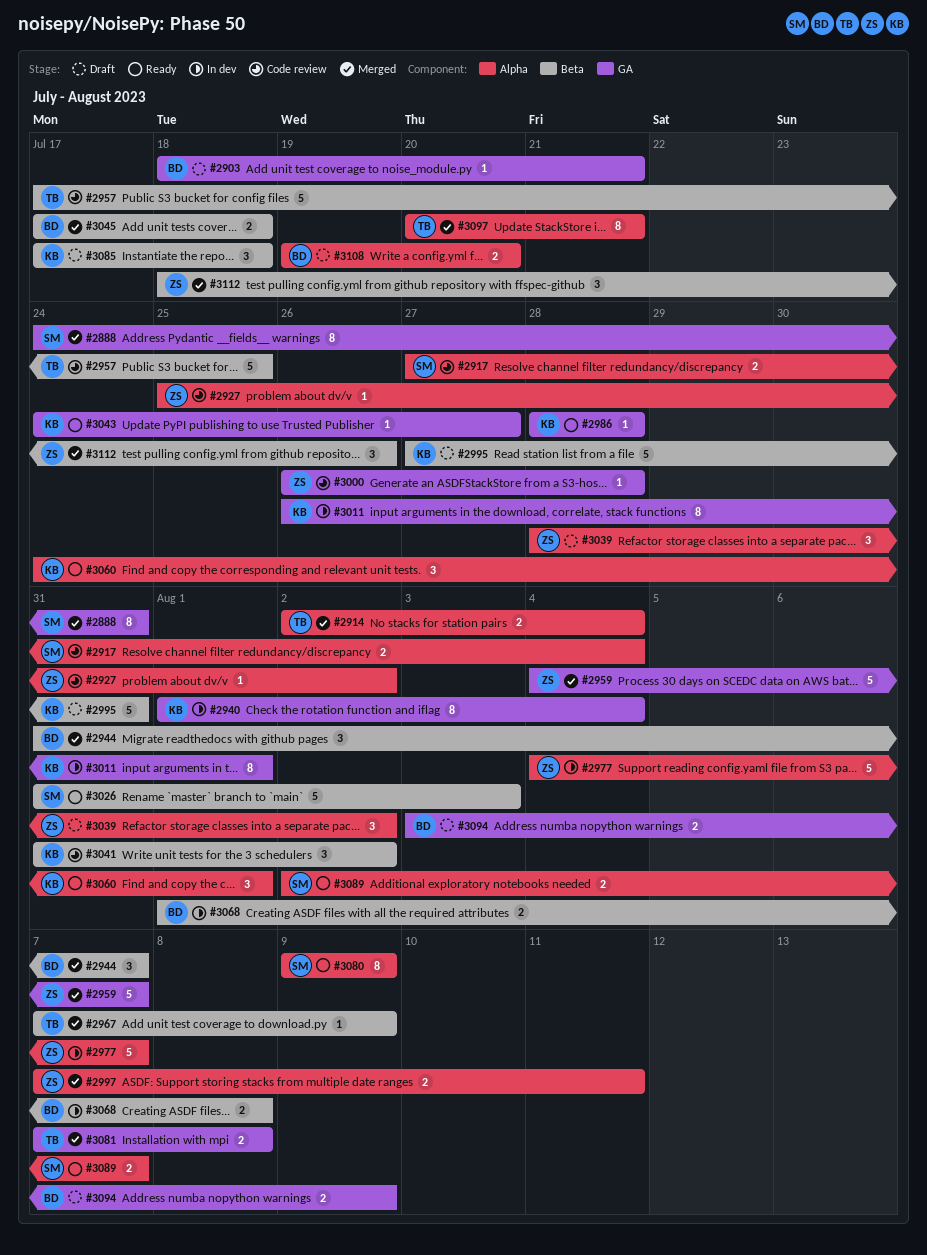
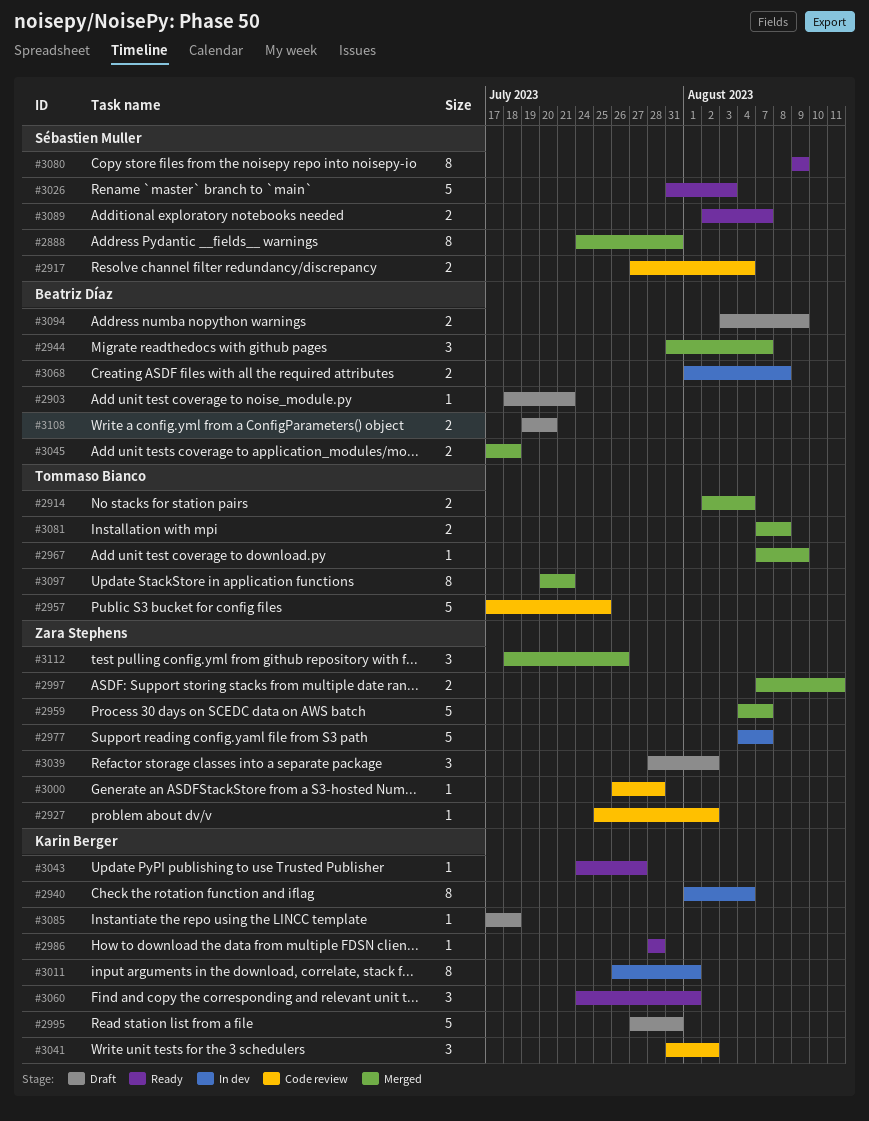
#3085, estimate: 3 -> 1

